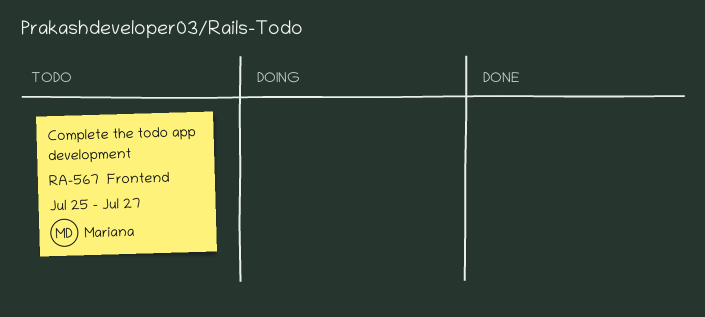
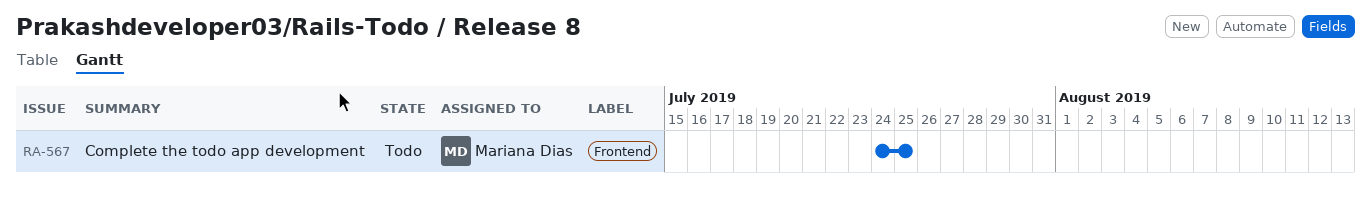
RA-567, start: Jul 25 -> Jul 24
RA-567, due: Jul 27 -> Jul 25

